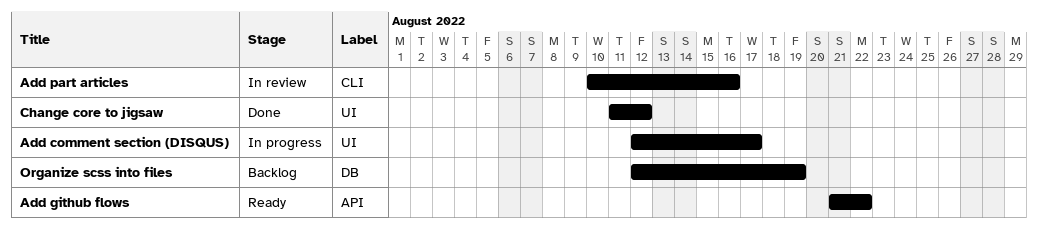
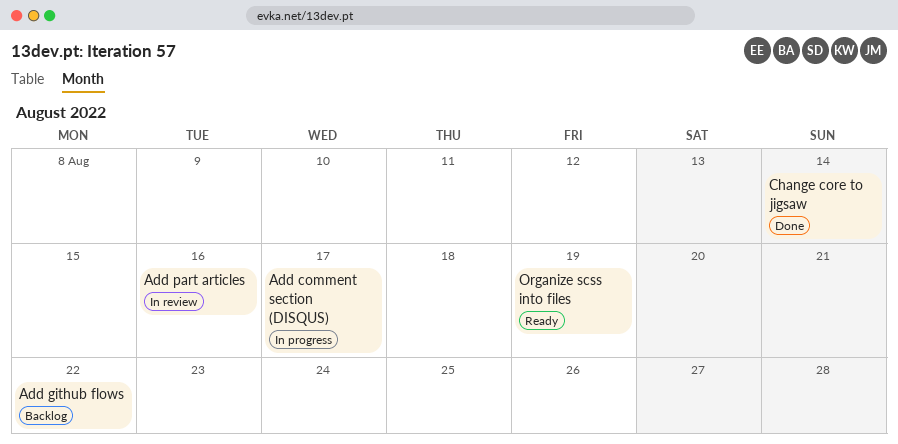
Add github flows, status: Ready -> Backlog
Change core to jigsaw, due: Aug 12 -> Aug 14
Organize scss into files, status: Backlog -> Ready

